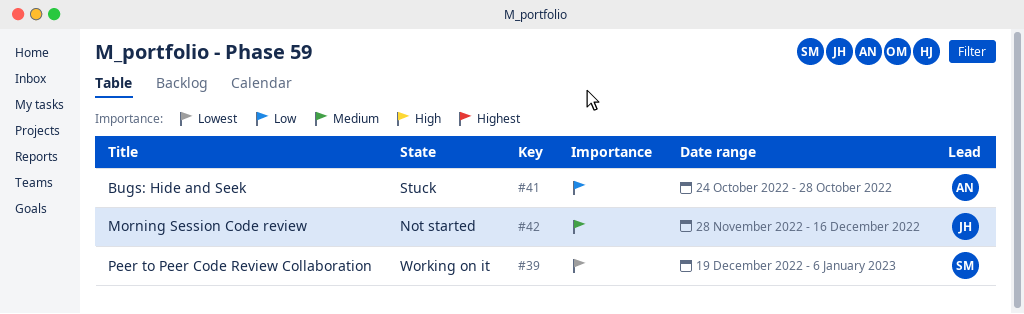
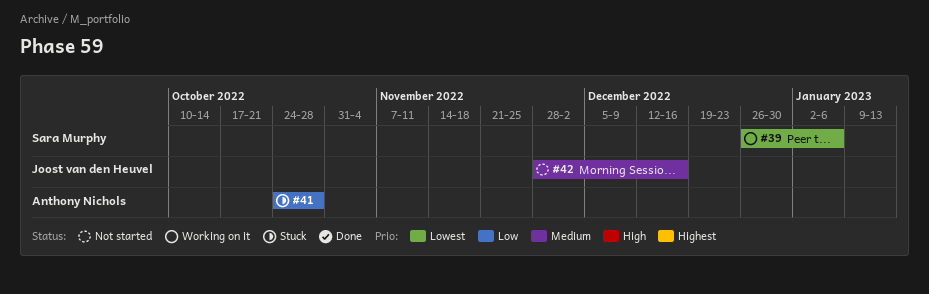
#39, start: Dec 19 -> Dec 26

